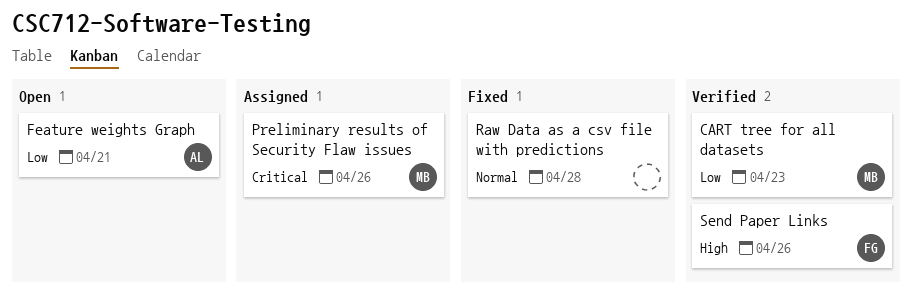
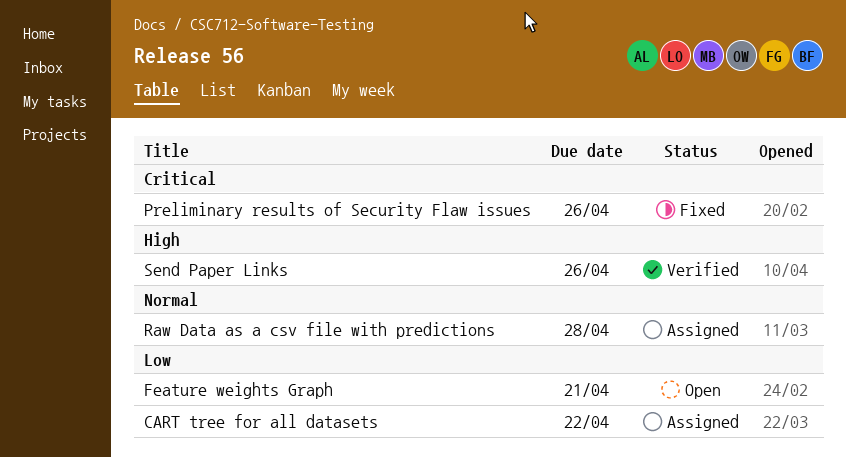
CART tree for all datasets, status: Verified -> Assigned
CART tree for all datasets, due: Apr 23 -> Apr 22
Preliminary results of Security Flaw issues, status: Assigned -> Fixed
Raw Data as a csv file with predictions, status: Fixed -> Assigned

